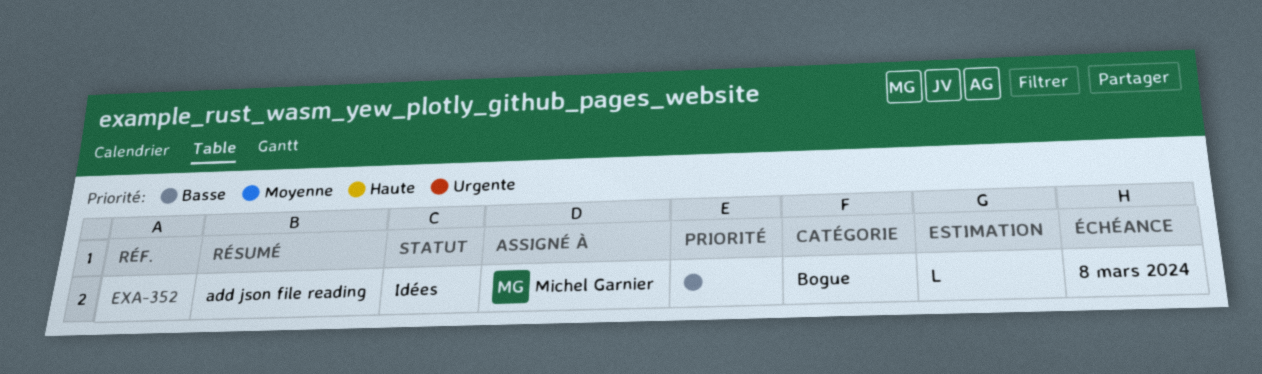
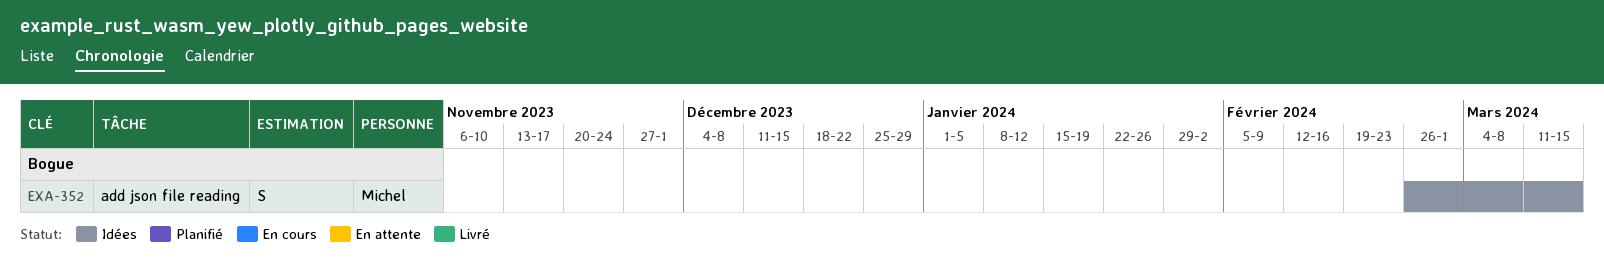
EXA-352, estimate: L -> S
EXA-352, due: Mar 8 -> Mar 15

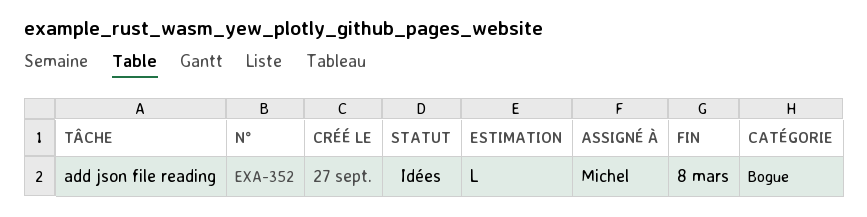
EXA-352, estimate: S -> L
EXA-352, due: Mar 15 -> Mar 8

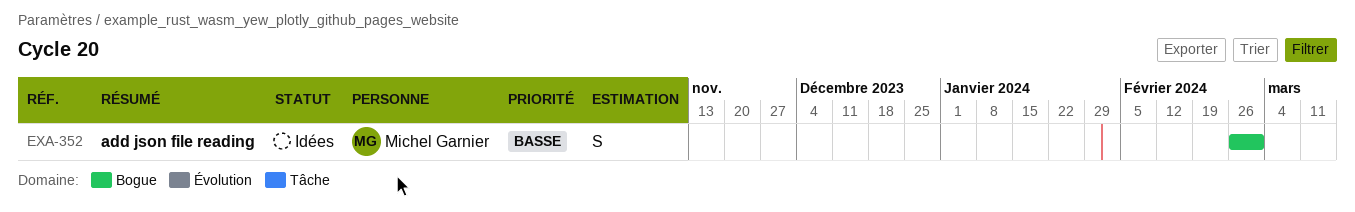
EXA-352, estimate: L -> S
EXA-352, due: Mar 8 -> Mar 1

